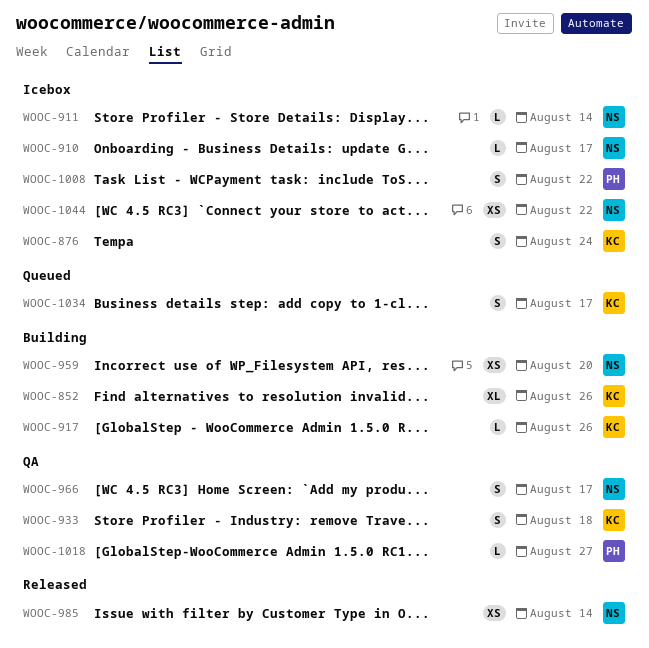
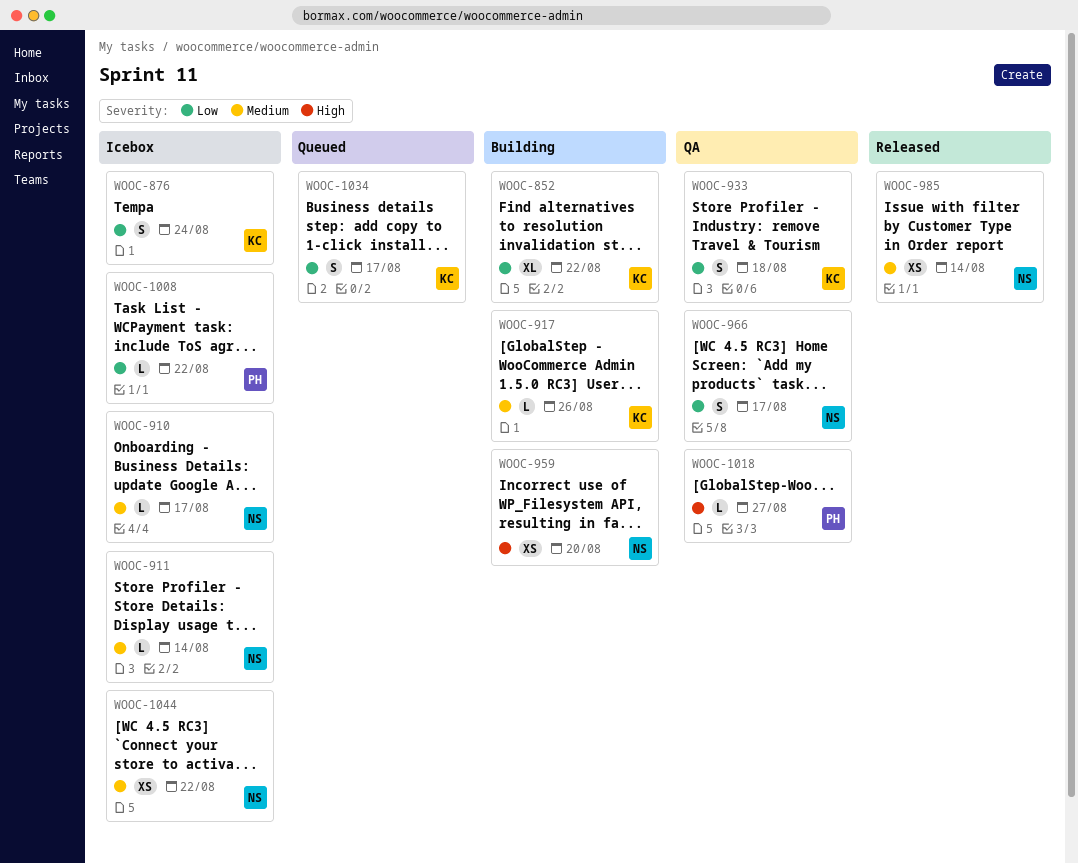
WOOC-852, due: Aug 26 -> Aug 22
WOOC-1008, estimate: S -> L

